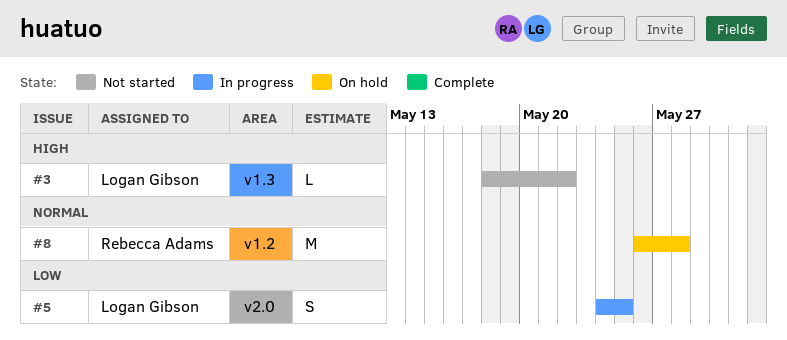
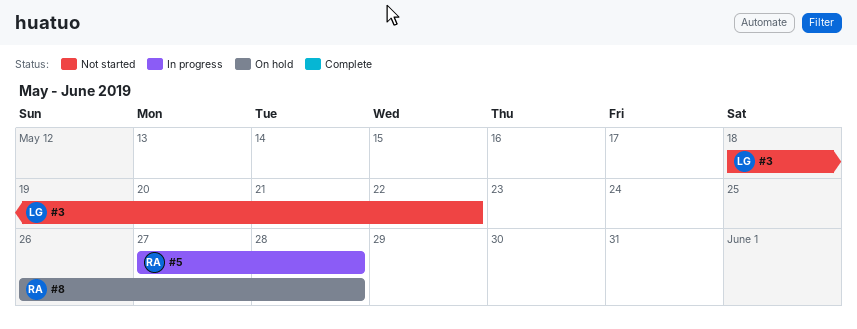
#5, owner: Logan Gibson -> Rebecca Adams
#5, start: May 24 -> May 27
#5, due: May 25 -> May 28

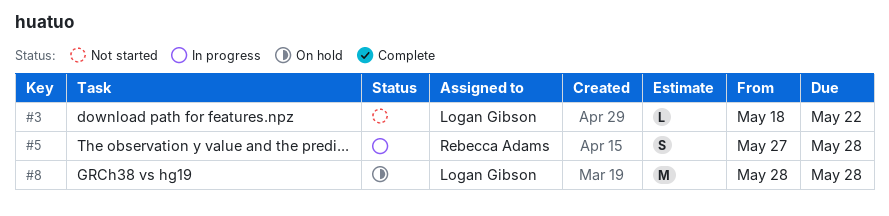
#8, owner: Rebecca Adams -> Logan Gibson
#8, start: May 26 -> May 28

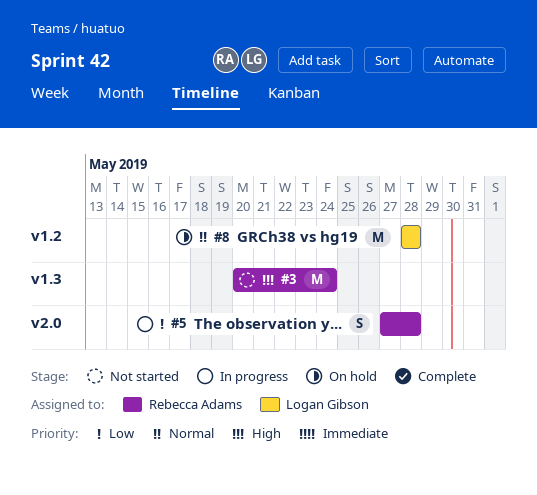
#3, owner: Logan Gibson -> Rebecca Adams
#3, estimate: L -> M
#3, start: May 18 -> May 20
#3, due: May 22 -> May 24

